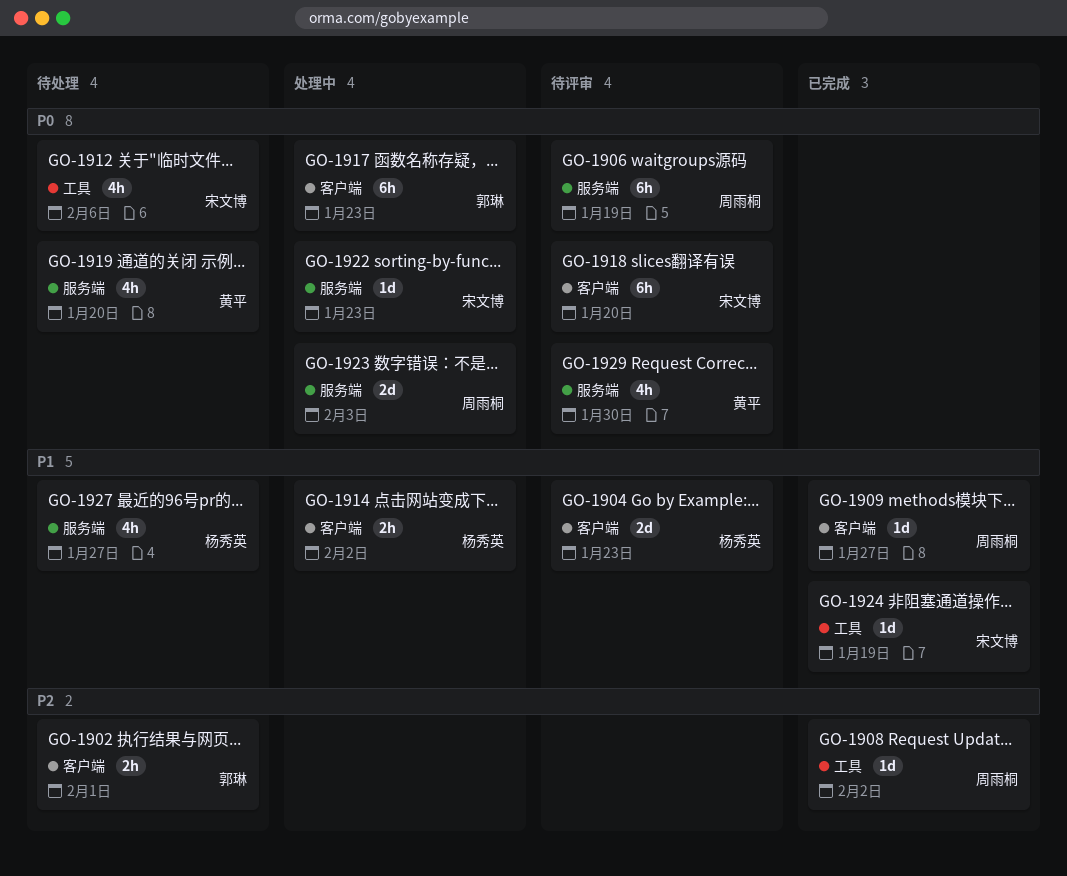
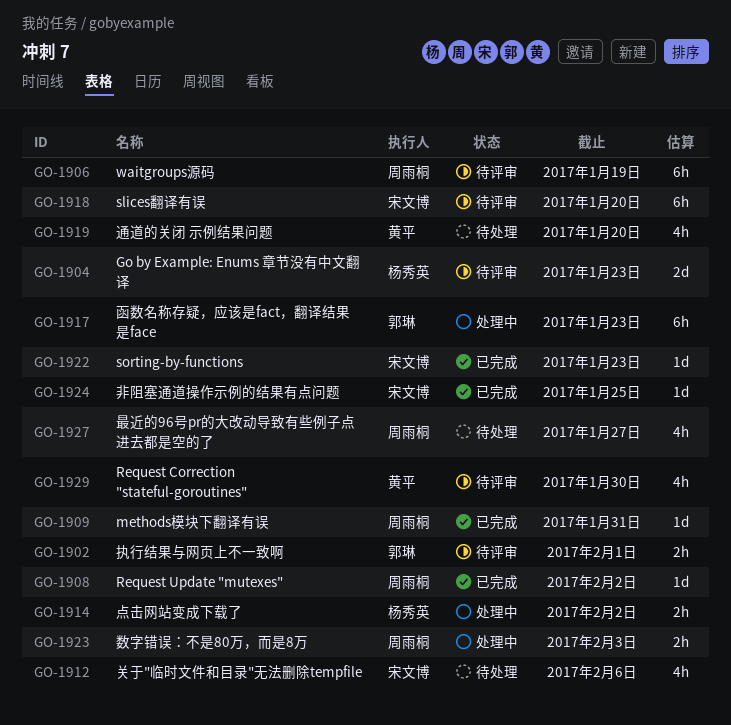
GO-1902, status: 待处理 -> 待评审
GO-1909, due: Jan 27 -> Jan 31
GO-1922, status: 处理中 -> 已完成
GO-1923, estimate: 2d -> 2h
GO-1924, due: Jan 19 -> Jan 25
GO-1927, owner: 杨秀英 -> 周雨桐

